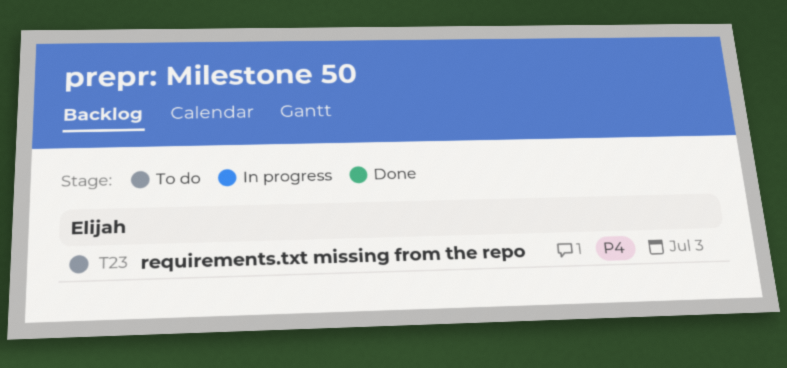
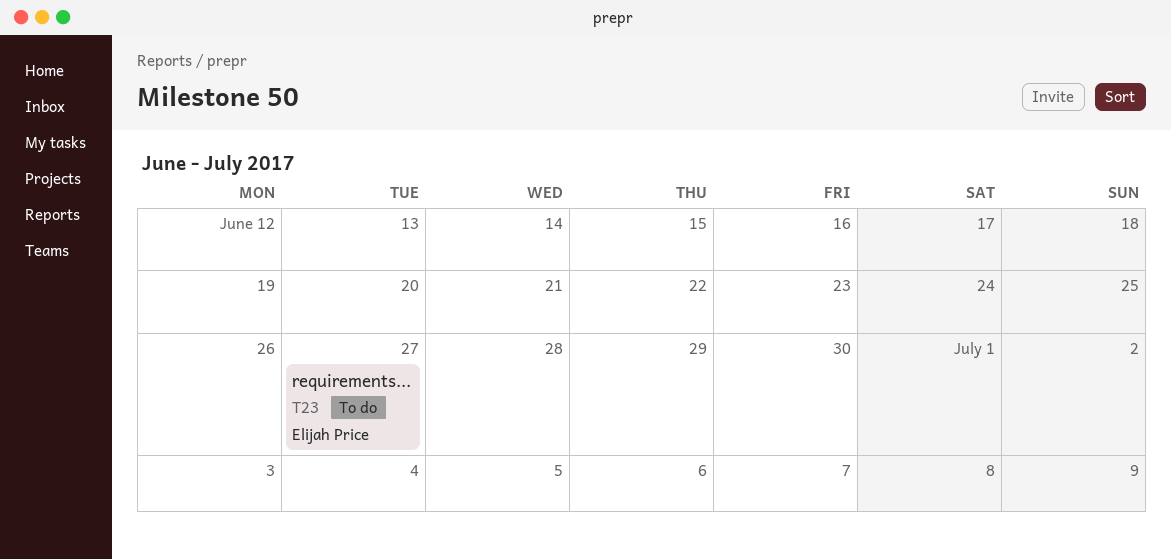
T23, due: Jul 3 -> Jun 27

